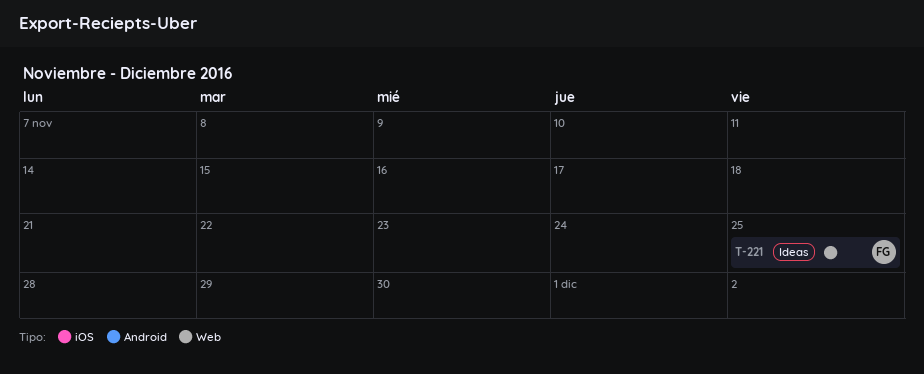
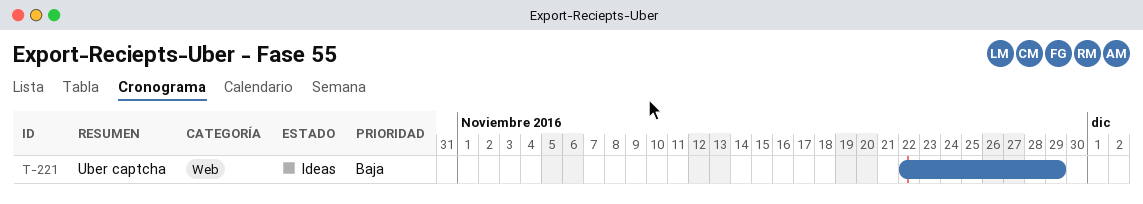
T-221, due: Nov 25 -> Nov 29

